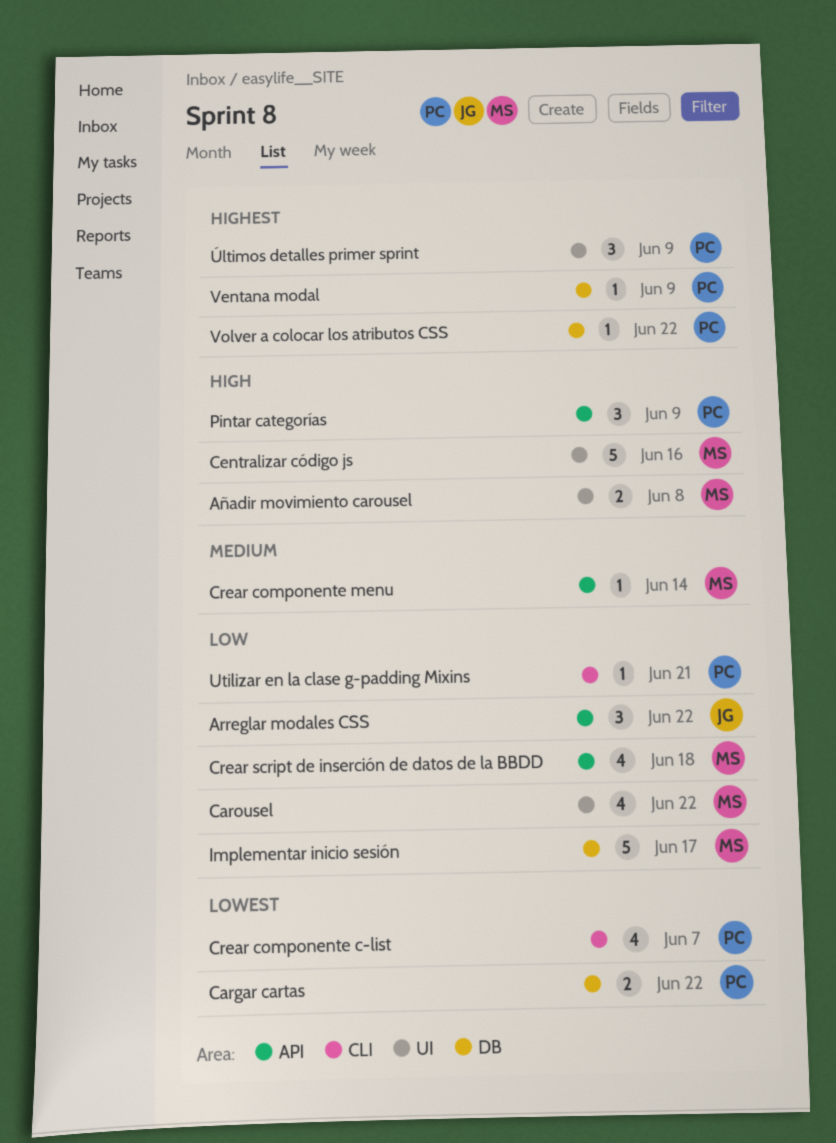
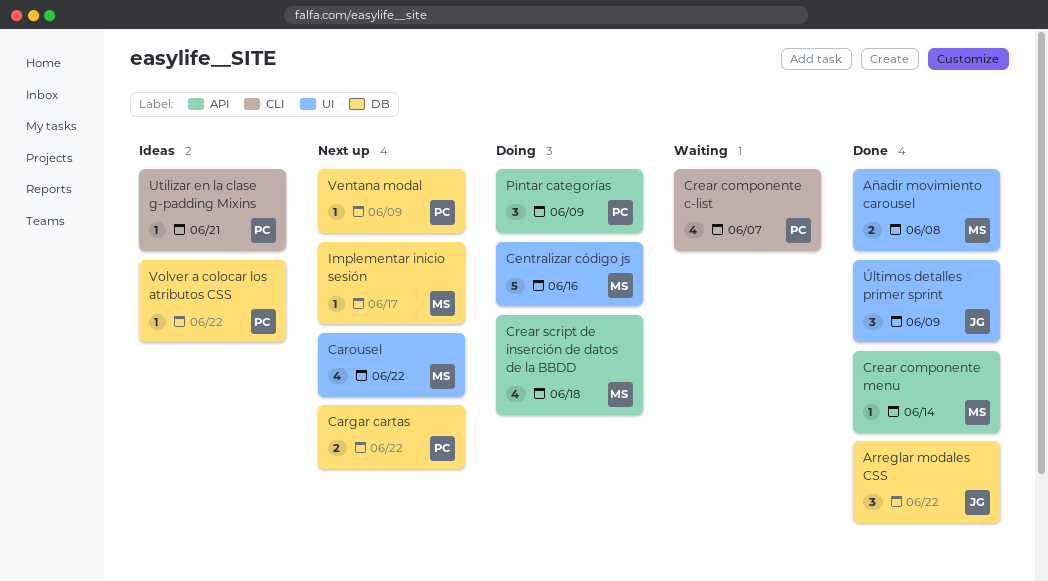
Arreglar modales CSS, label: API -> DB
Implementar inicio sesión, estimate: 5 -> 1
Últimos detalles primer sprint, owner: PC -> JG

